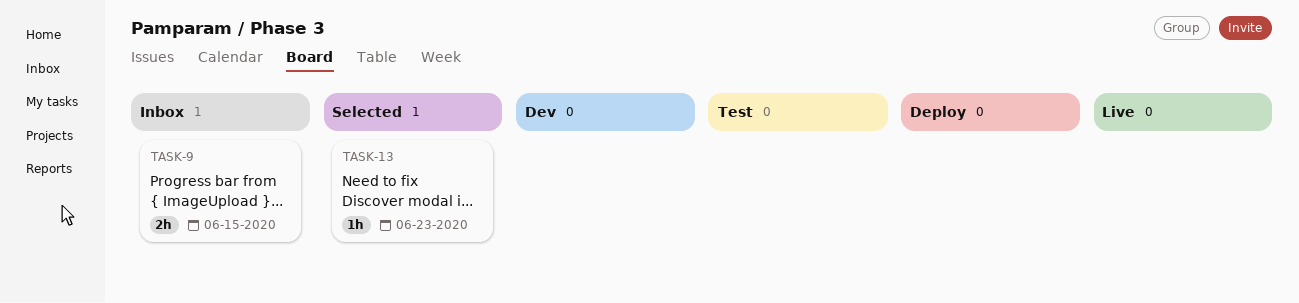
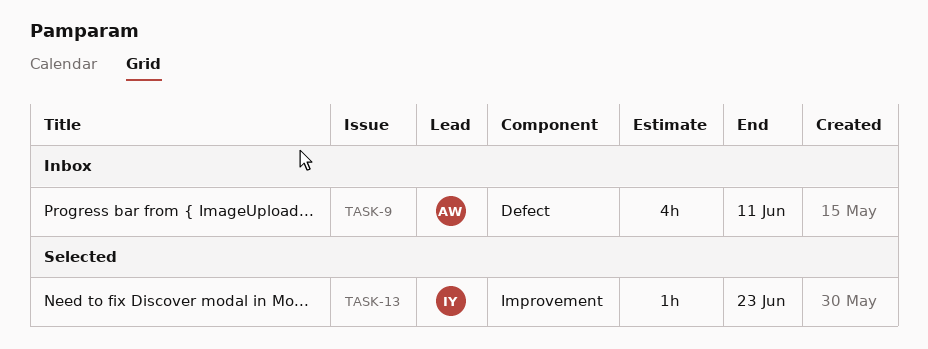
TASK-9, estimate: 2h -> 4h
TASK-9, due: Jun 15 -> Jun 11

